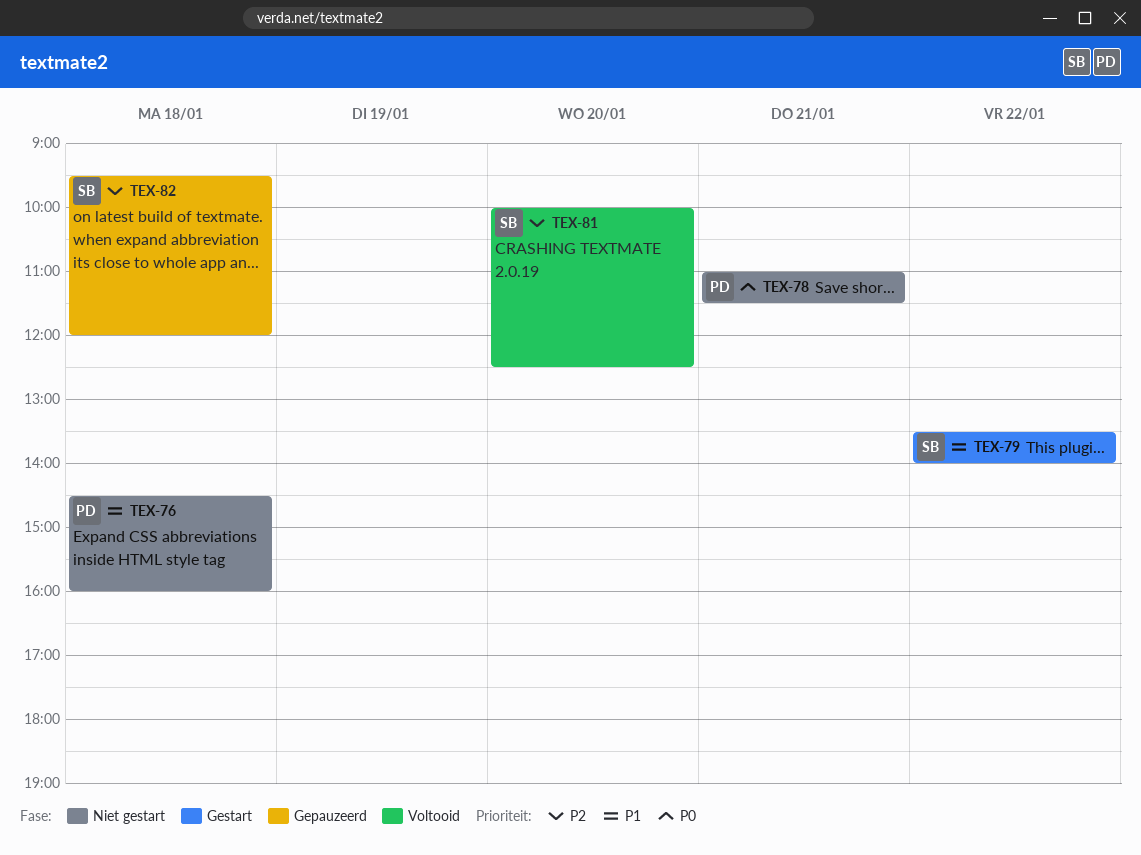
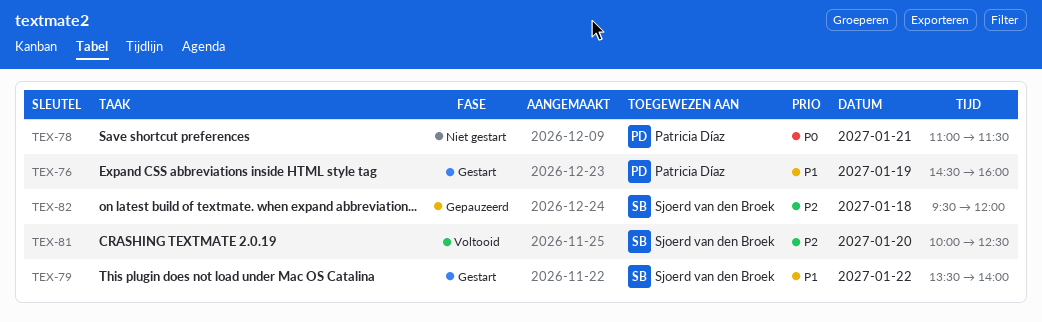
TEX-76, status: Niet gestart -> Gestart
TEX-76, day: Jan 18 -> Jan 19

